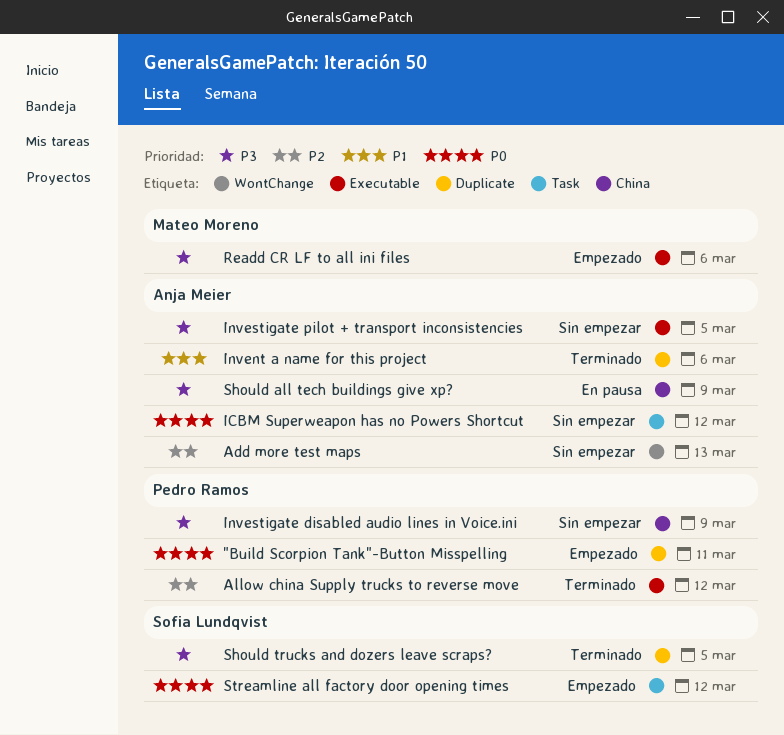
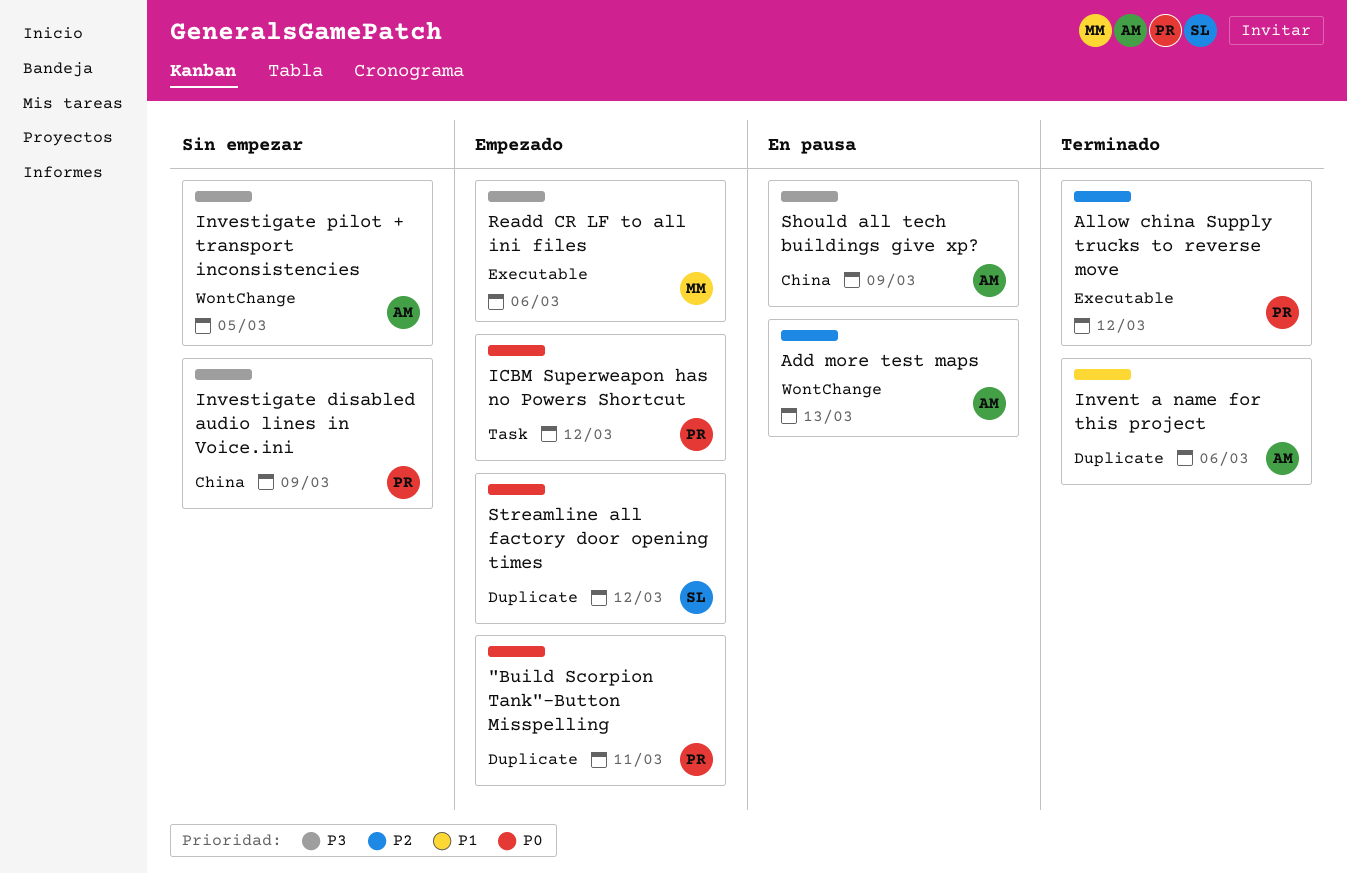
Add more test maps, status: Sin empezar -> En pausa
ICBM Superweapon has no Powers Shortcut, status: Sin empezar -> Empezado
ICBM Superweapon has no Powers Shortcut, owner: Anja Meier -> Pedro Ramos
Investigate pilot + transport inconsistencies, label: Executable -> WontChange
Should trucks and dozers leave scraps?: present -> none
Streamline all factory door opening times, label: Task -> Duplicate

